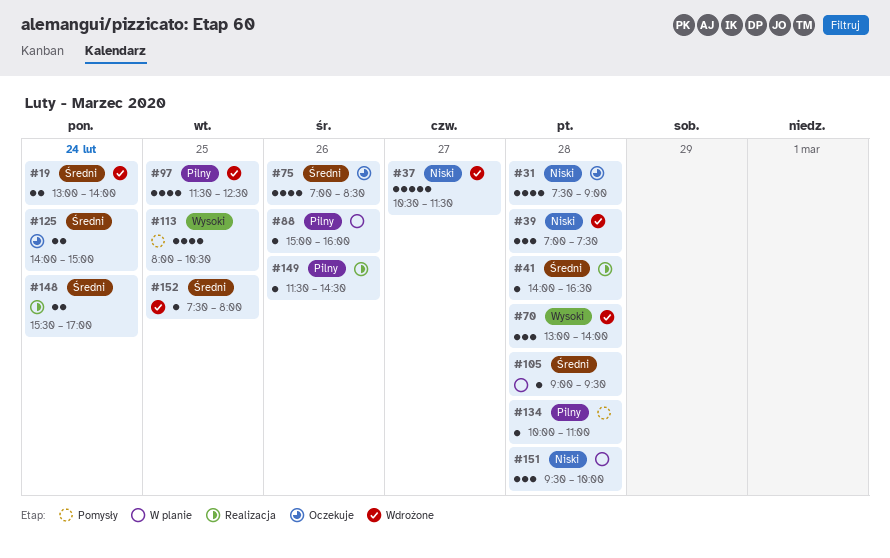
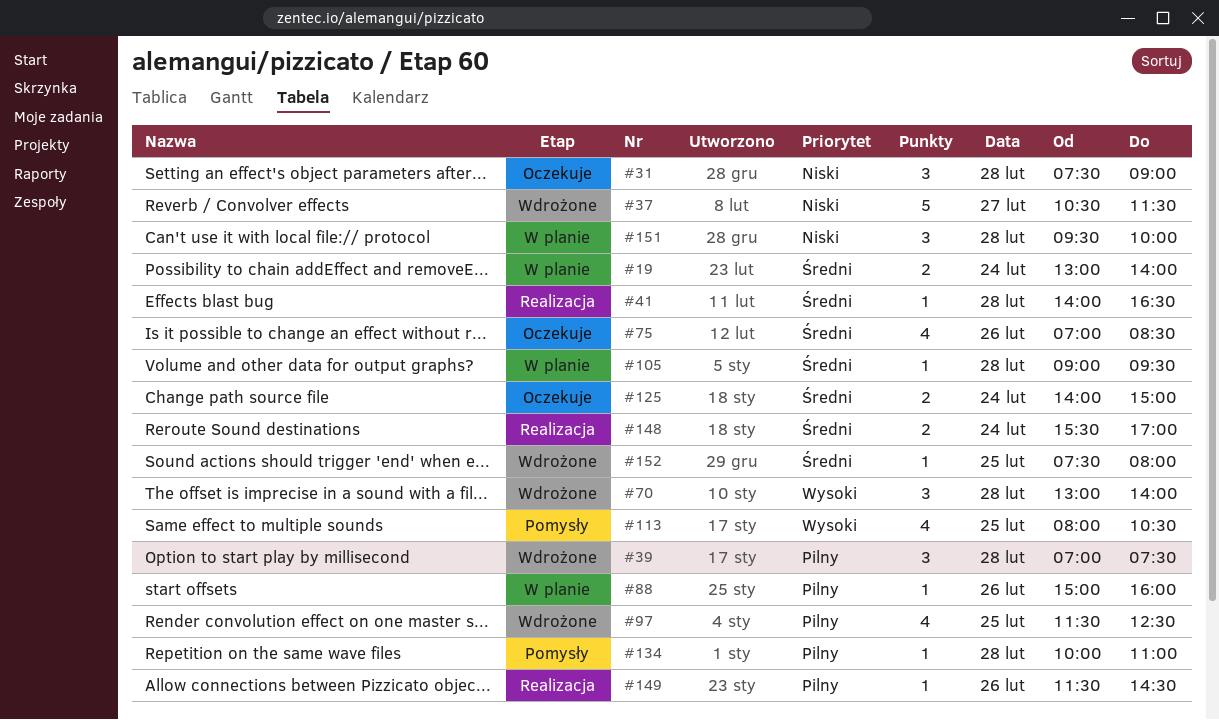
#19, status: Wdrożone -> W planie
#31, estimate: 4 -> 3
#39, priority: Niski -> Pilny

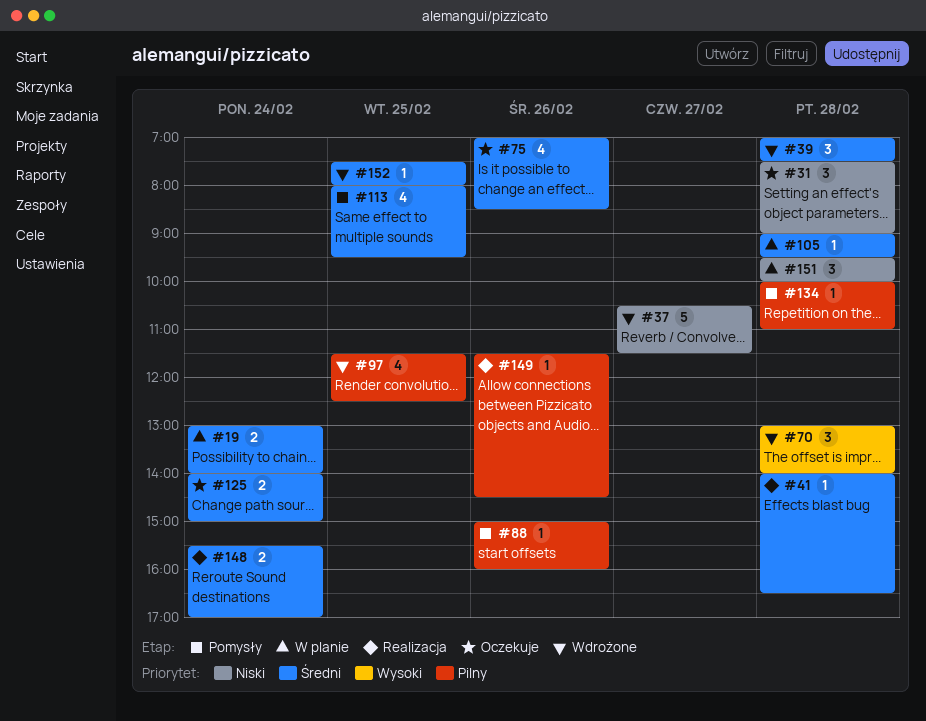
#39, priority: Pilny -> Średni
#88, status: W planie -> Pomysły
#113, priority: Wysoki -> Średni
#113, ends: 10:30 -> 09:30

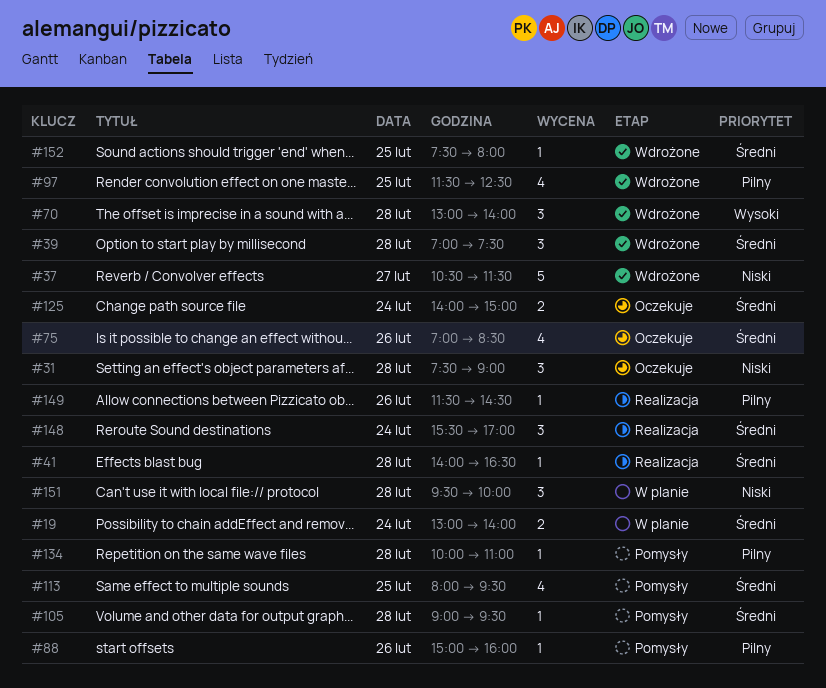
#105, status: W planie -> Pomysły
#148, estimate: 2 -> 3

